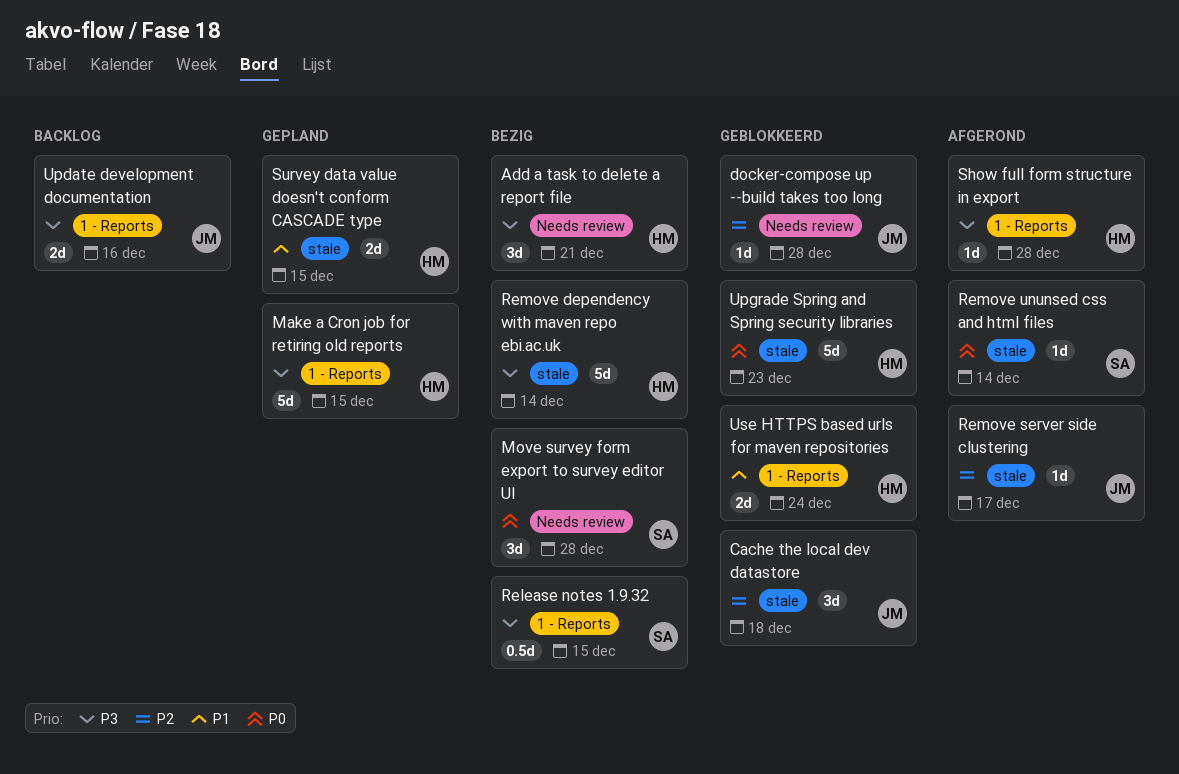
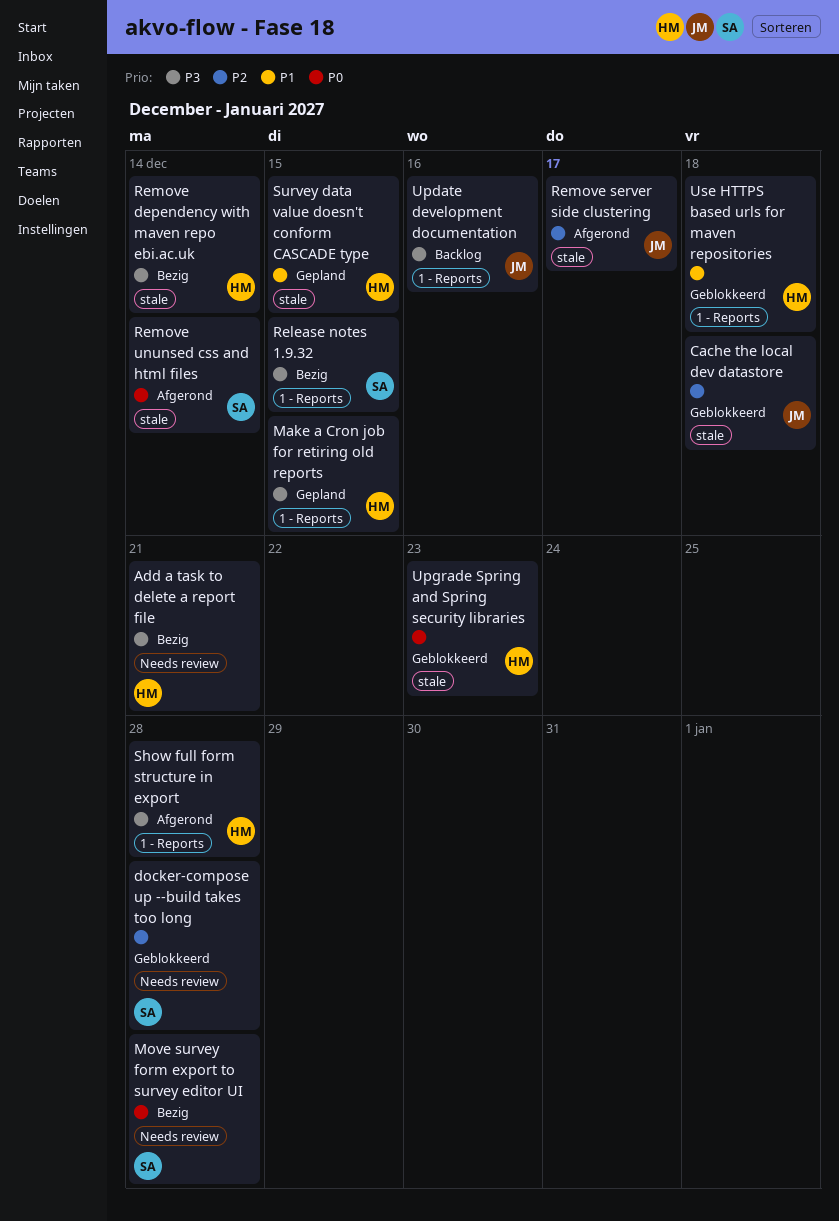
docker-compose up --build takes too long, owner: JM -> SA
Use HTTPS based urls for maven repositories, due: Dec 24 -> Dec 18

